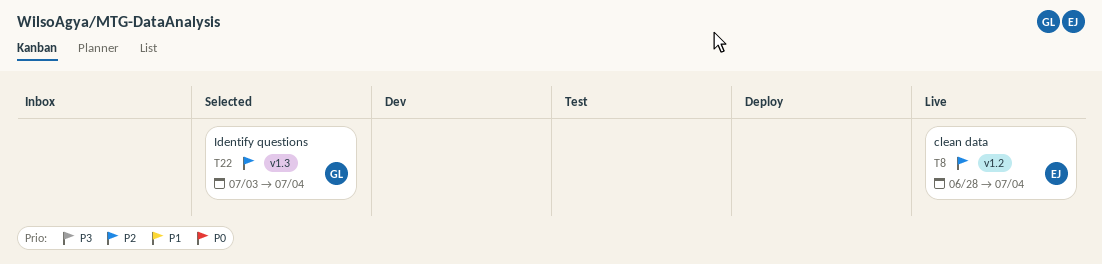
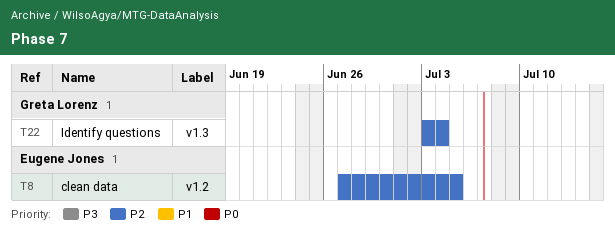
T8, start: Jun 28 -> Jun 27
T8, due: Jul 4 -> Jul 5

